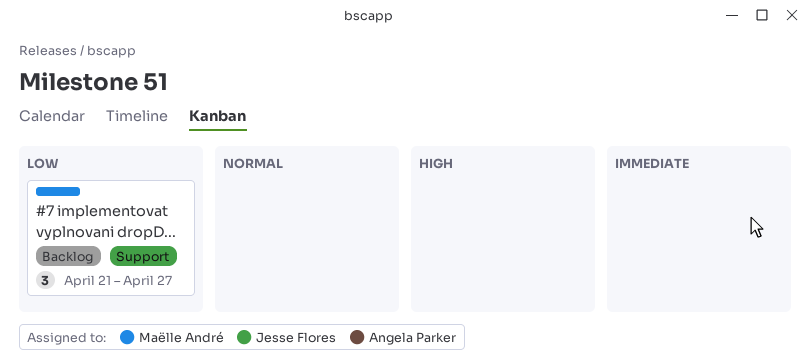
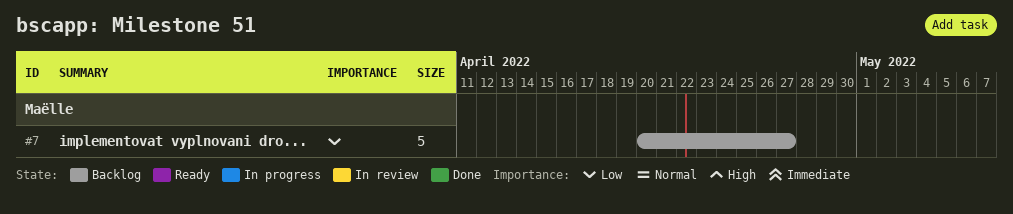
#7, estimate: 3 -> 5
#7, start: Apr 21 -> Apr 20

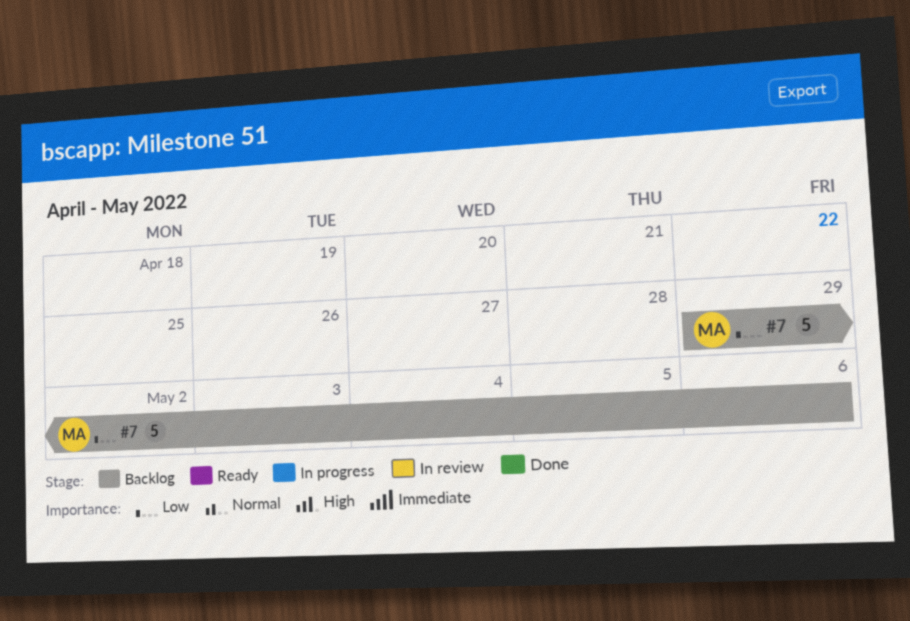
#7, start: Apr 20 -> Apr 29
#7, due: Apr 27 -> May 6

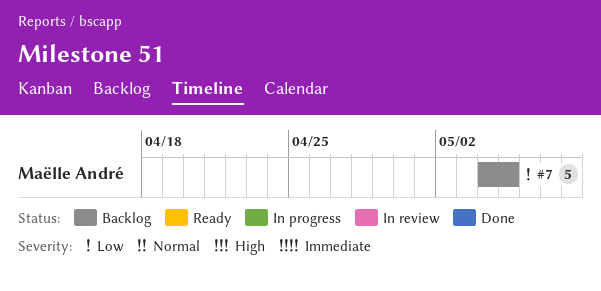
#7, start: Apr 29 -> May 4
#7, due: May 6 -> May 5

